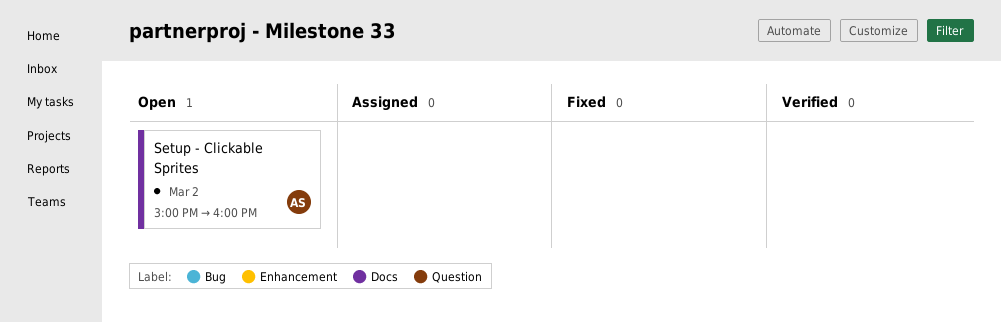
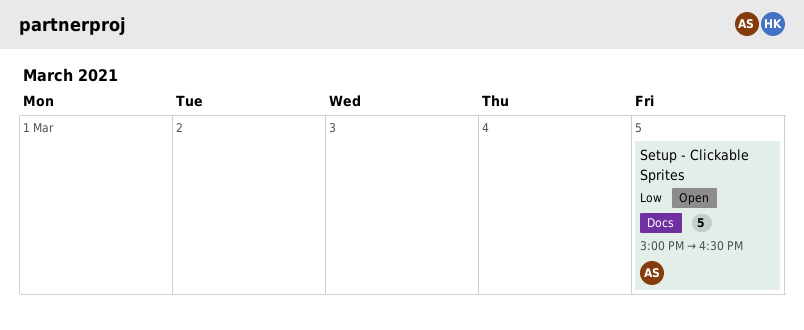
Setup - Clickable Sprites, estimate: 1 -> 5
Setup - Clickable Sprites, day: Mar 2 -> Mar 5
Setup - Clickable Sprites, ends: 16:00 -> 16:30

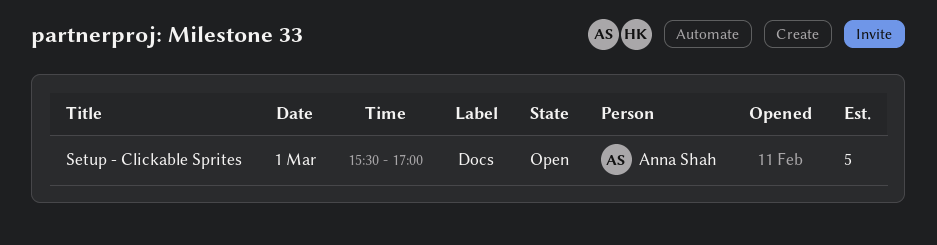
Setup - Clickable Sprites, day: Mar 5 -> Mar 1
Setup - Clickable Sprites, begins: 15:00 -> 15:30
Setup - Clickable Sprites, ends: 16:30 -> 17:00

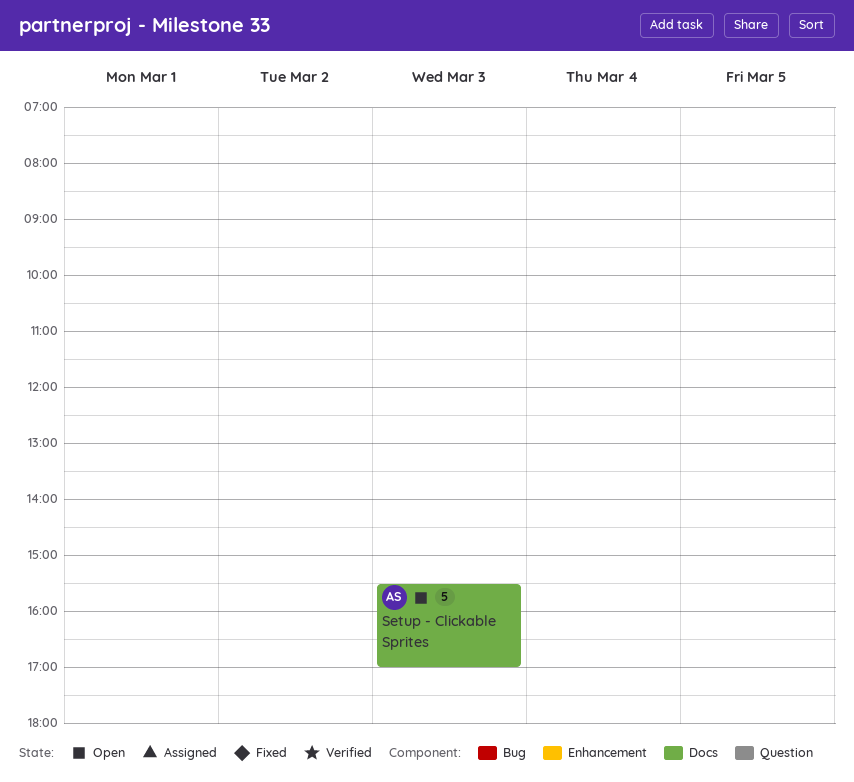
Setup - Clickable Sprites, day: Mar 1 -> Mar 3

